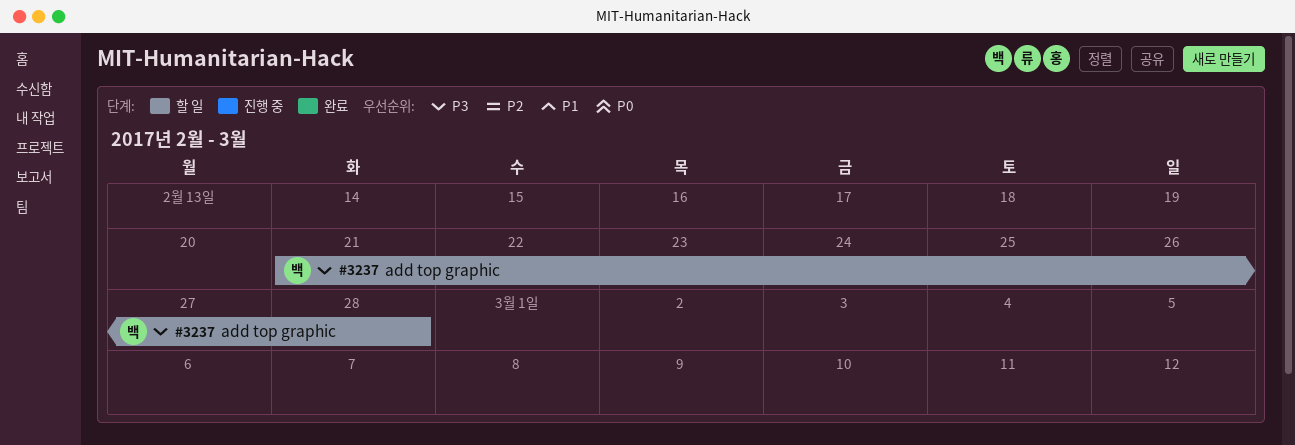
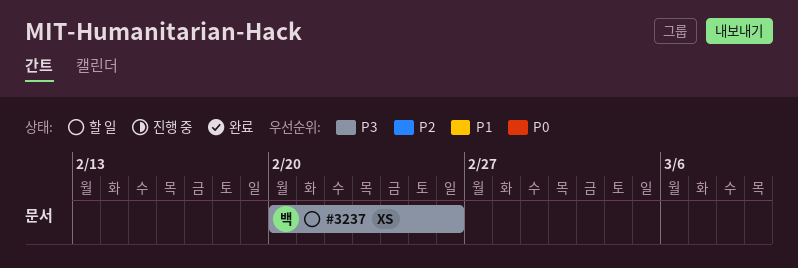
#3237, start: Feb 21 -> Feb 20
#3237, due: Feb 28 -> Feb 26

